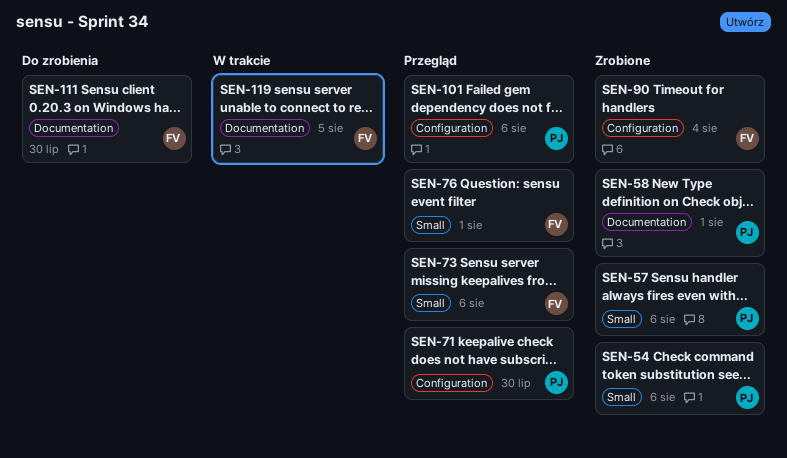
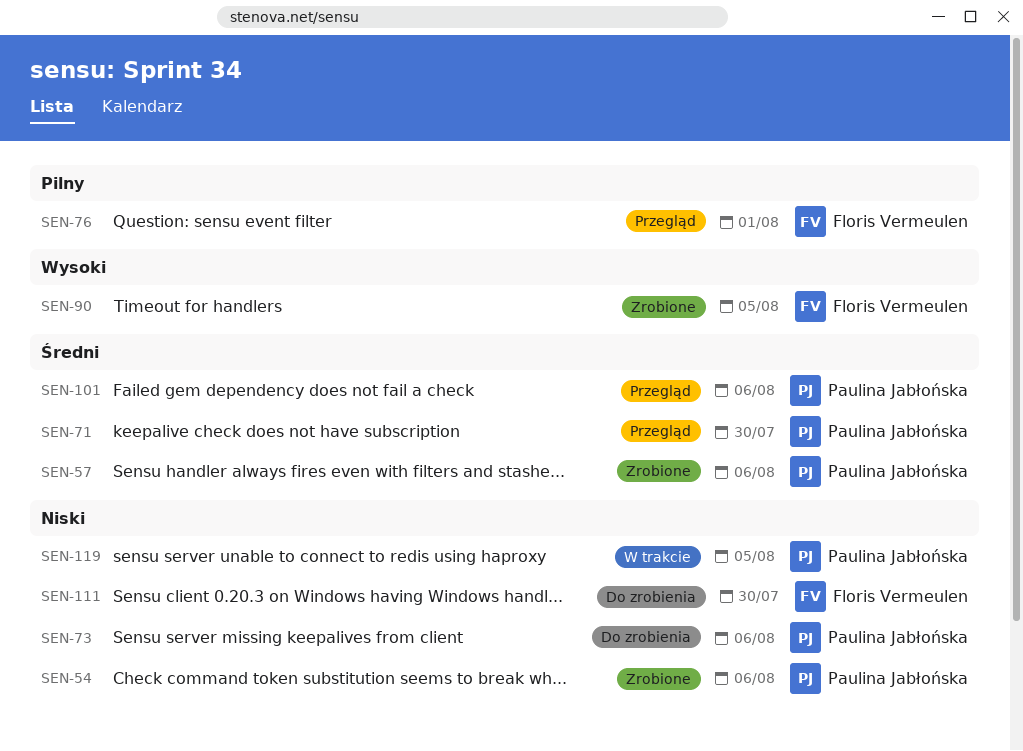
SEN-58: present -> none
SEN-73, status: Przegląd -> Do zrobienia
SEN-73, owner: Floris Vermeulen -> Paulina Jabłońska
SEN-90, due: Aug 4 -> Aug 5
SEN-119, owner: Floris Vermeulen -> Paulina Jabłońska

